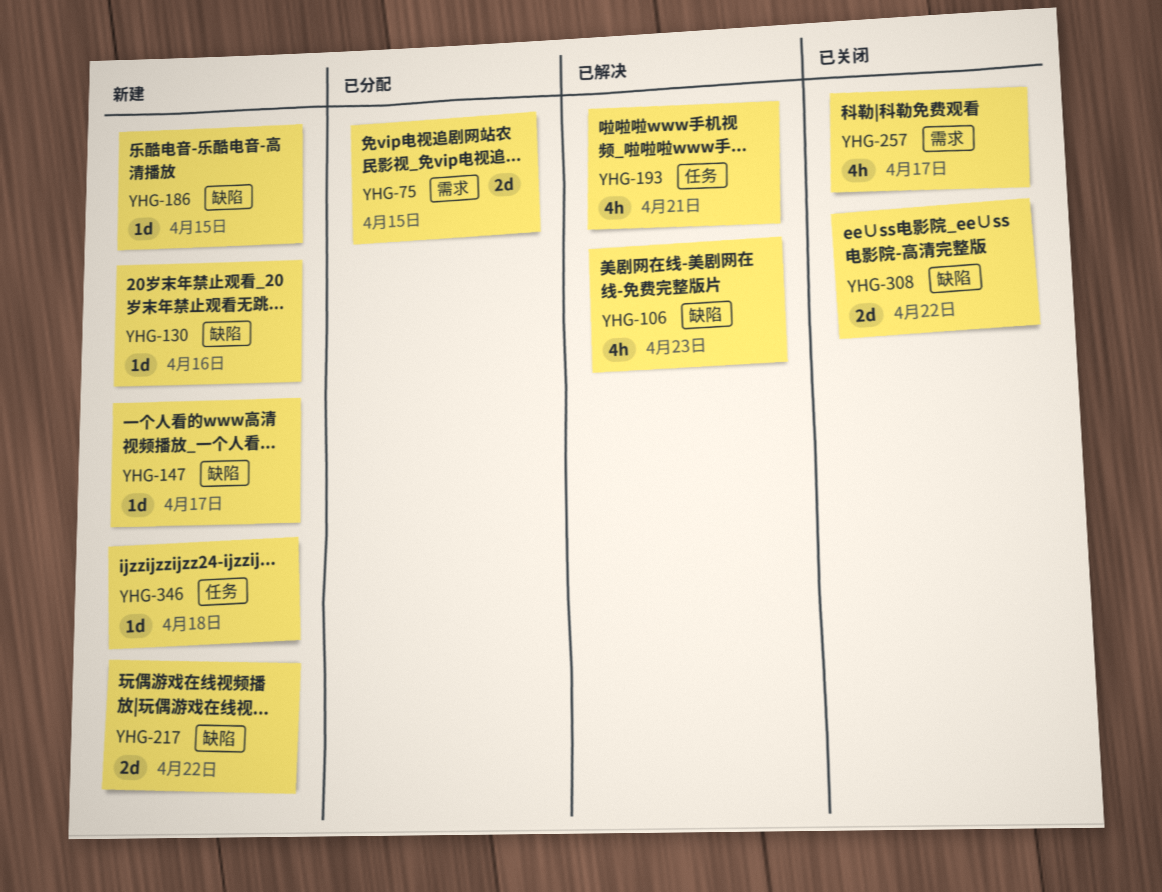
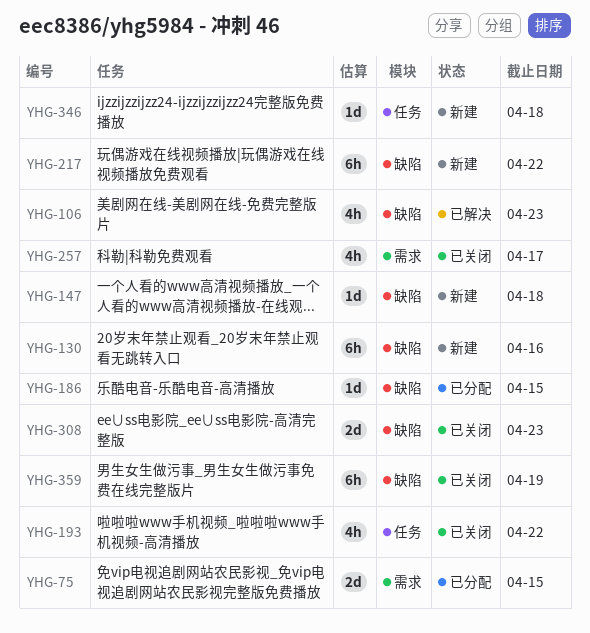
YHG-130, estimate: 1d -> 6h
YHG-147, due: Apr 17 -> Apr 18
YHG-186, status: 新建 -> 已分配
YHG-193, status: 已解决 -> 已关闭
YHG-193, due: Apr 21 -> Apr 22
YHG-217, estimate: 2d -> 6h
YHG-308, due: Apr 22 -> Apr 23
YHG-359: none -> present

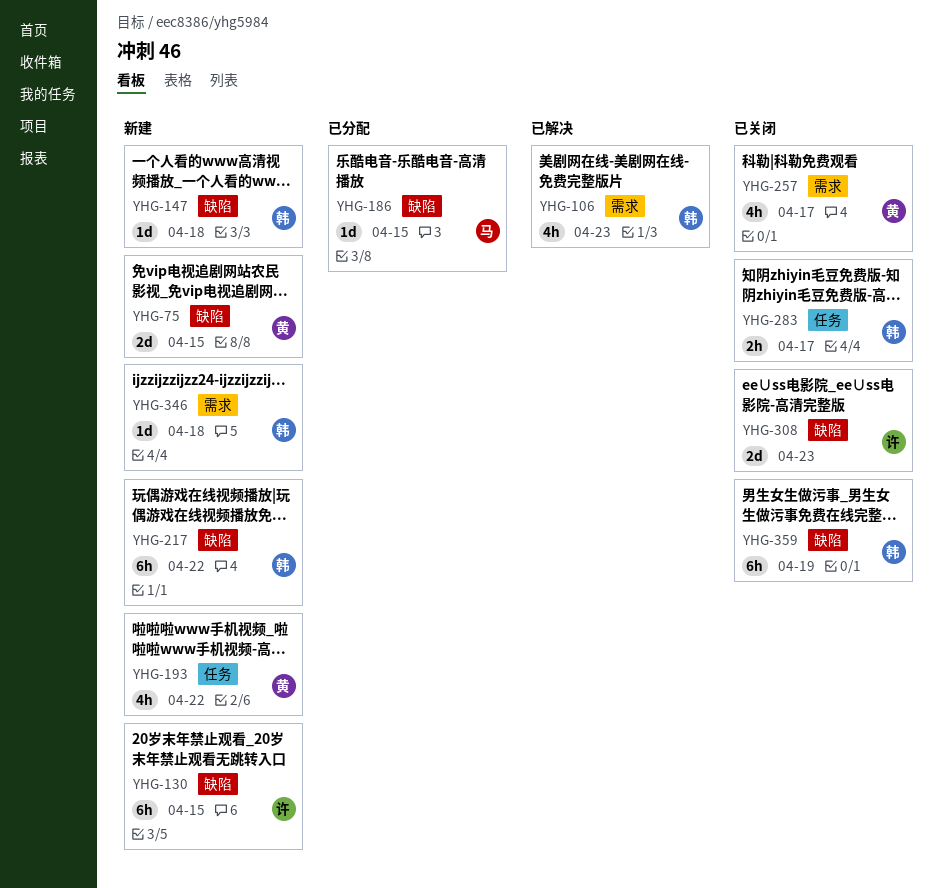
YHG-75, status: 已分配 -> 新建
YHG-75, label: 需求 -> 缺陷
YHG-106, label: 缺陷 -> 需求
YHG-130, due: Apr 16 -> Apr 15
YHG-193, status: 已关闭 -> 新建
YHG-283: none -> present
YHG-346, label: 任务 -> 需求

